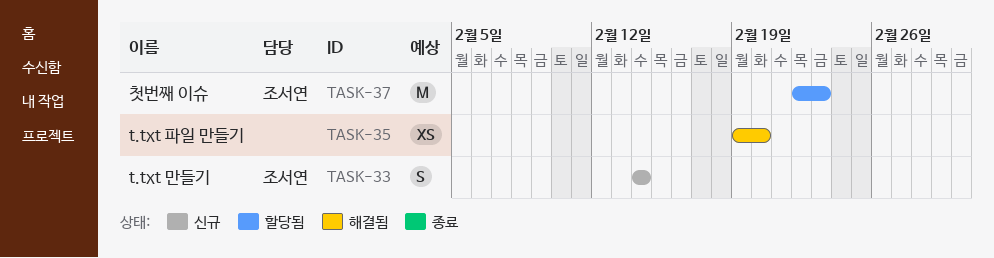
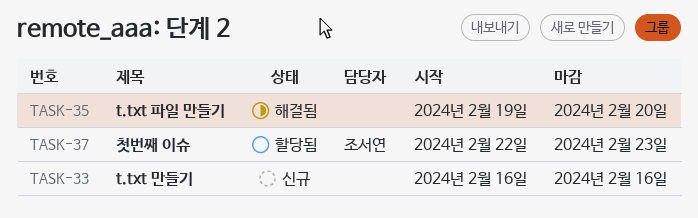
TASK-33, owner: 조서연 -> none
TASK-33, start: Feb 14 -> Feb 16
TASK-33, due: Feb 14 -> Feb 16

